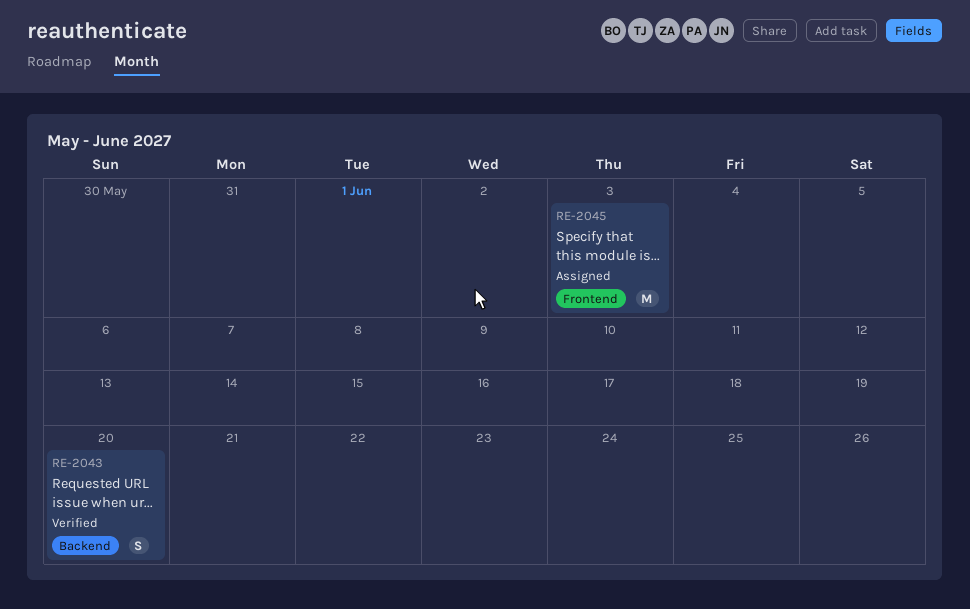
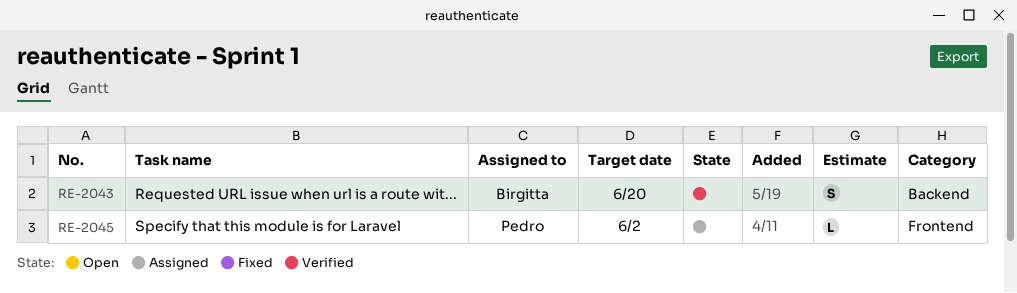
RE-2045, estimate: M -> L
RE-2045, due: Jun 3 -> Jun 2

